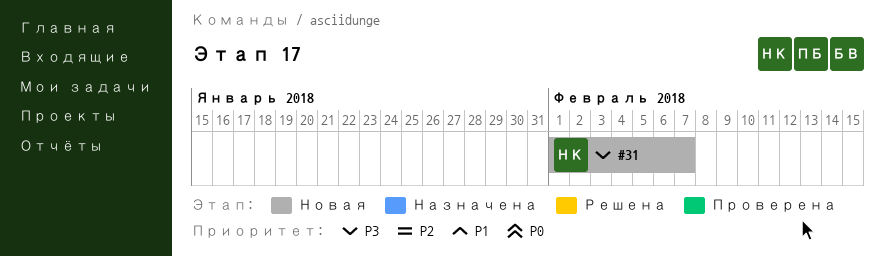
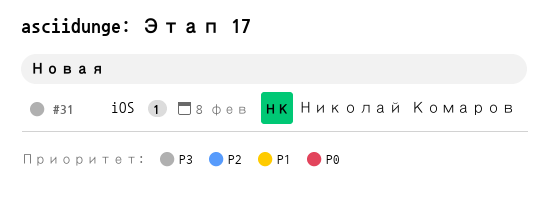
#31, due: Feb 7 -> Feb 8

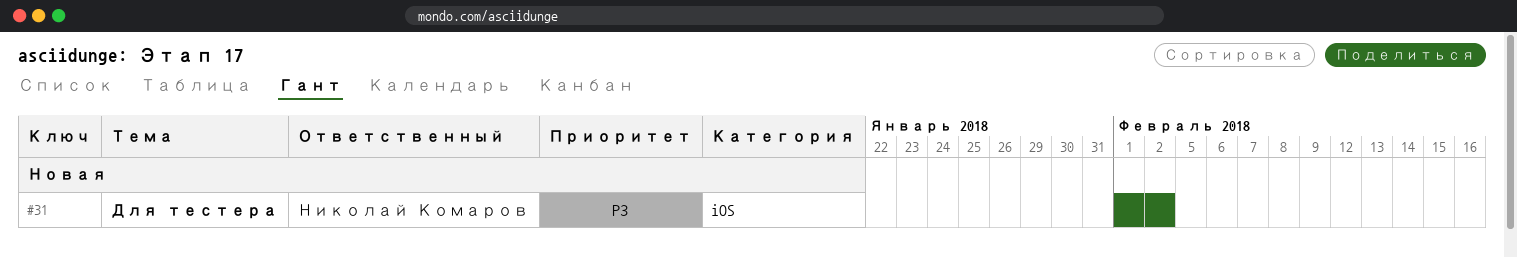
#31, due: Feb 8 -> Feb 2

